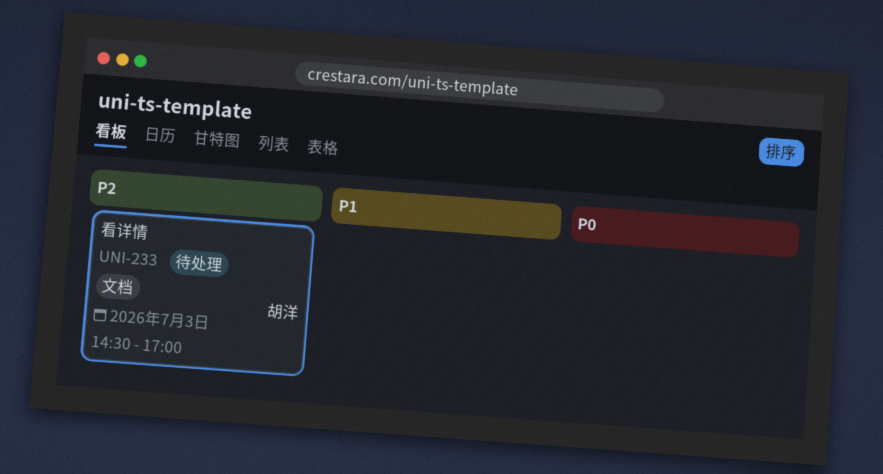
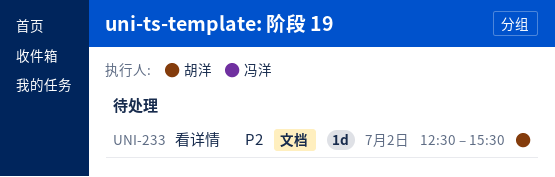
UNI-233, day: Jul 3 -> Jul 2
UNI-233, begins: 14:30 -> 12:30
UNI-233, ends: 17:00 -> 15:30

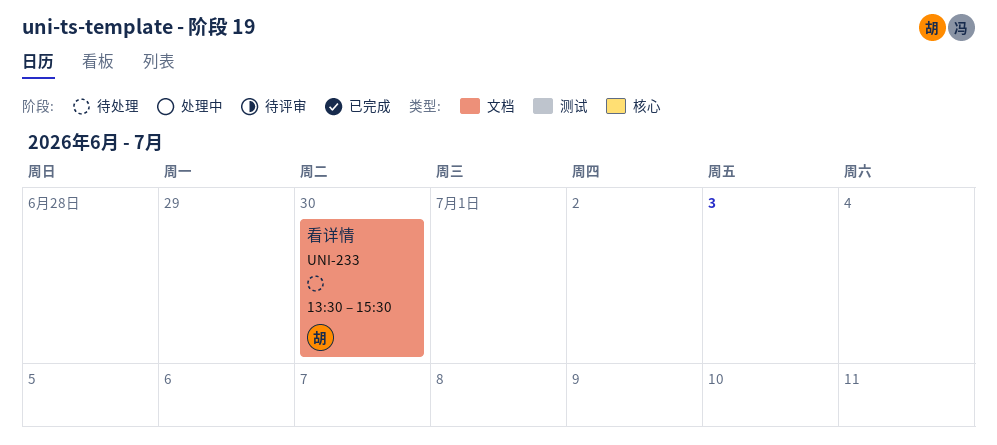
UNI-233, day: Jul 2 -> Jun 30
UNI-233, begins: 12:30 -> 13:30

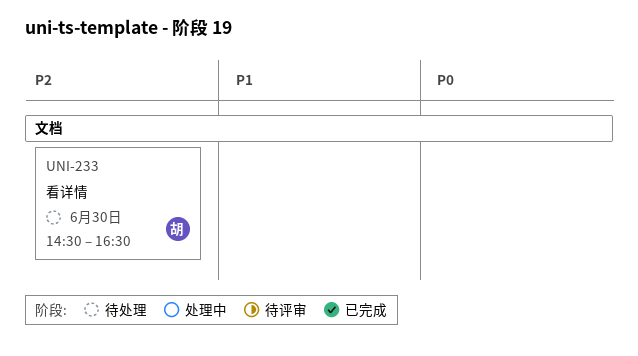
UNI-233, begins: 13:30 -> 14:30
UNI-233, ends: 15:30 -> 16:30

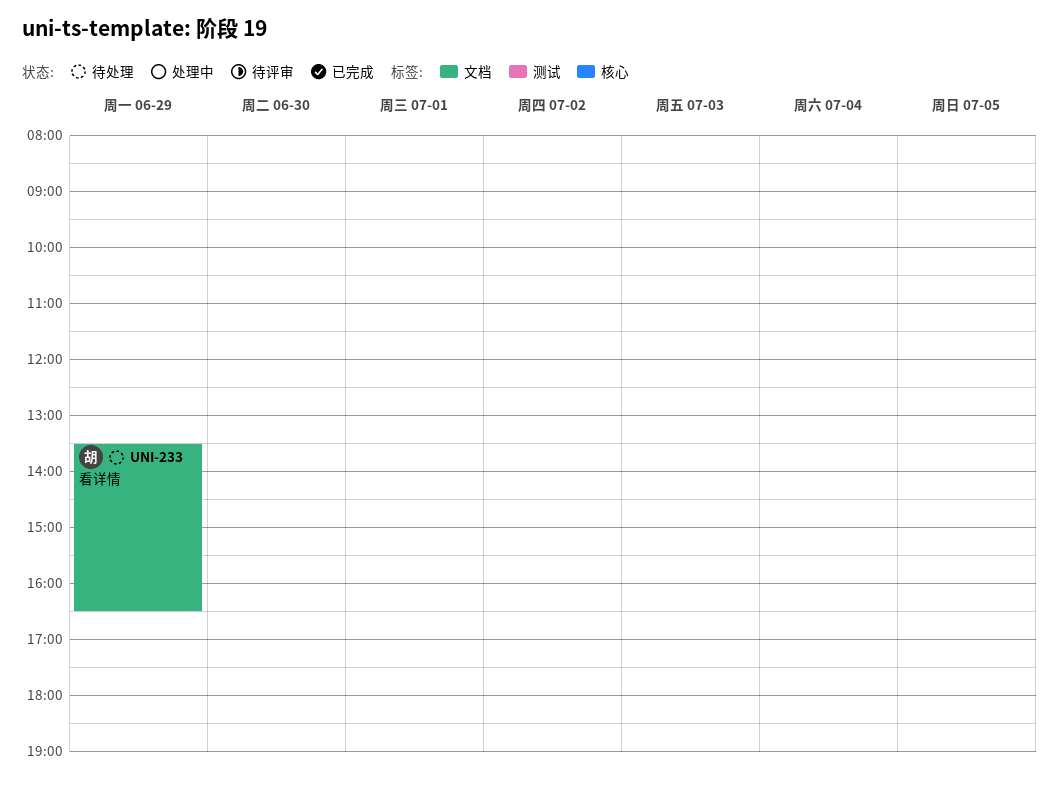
UNI-233, day: Jun 30 -> Jun 29
UNI-233, begins: 14:30 -> 13:30

